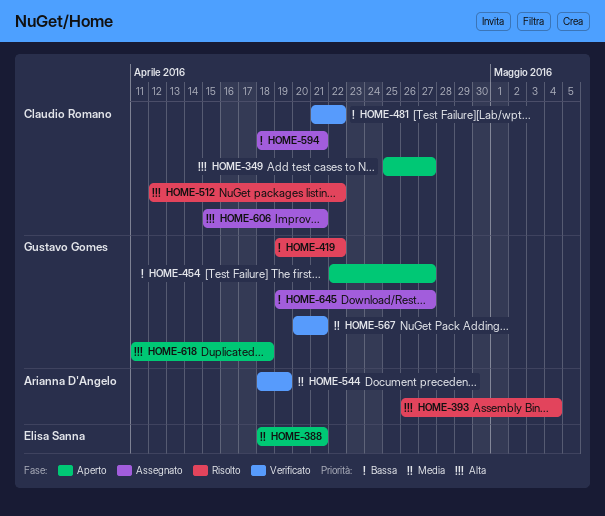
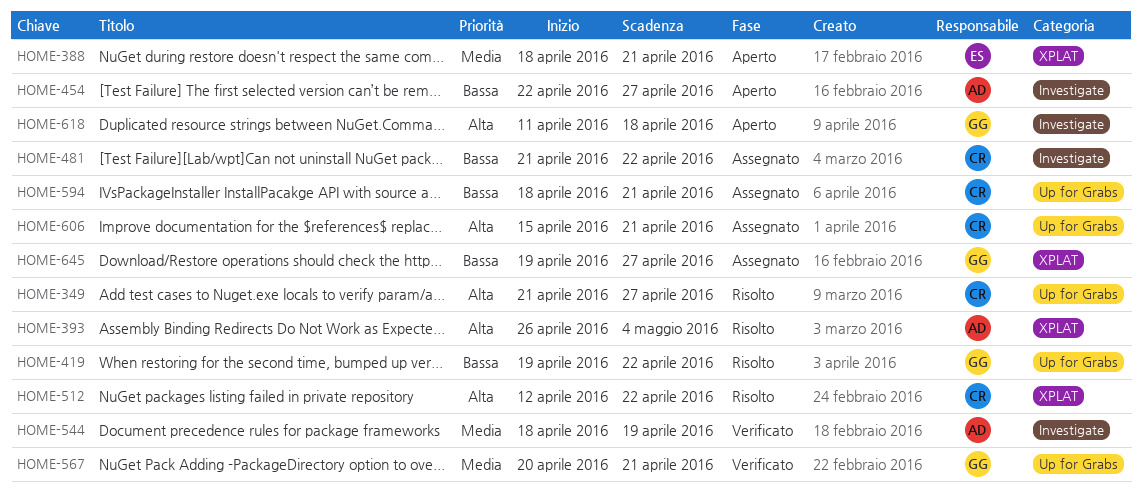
HOME-349, status: Aperto -> Risolto
HOME-349, start: Apr 25 -> Apr 21
HOME-454, owner: Gustavo Gomes -> Arianna D'Angelo
HOME-481, status: Verificato -> Assegnato

